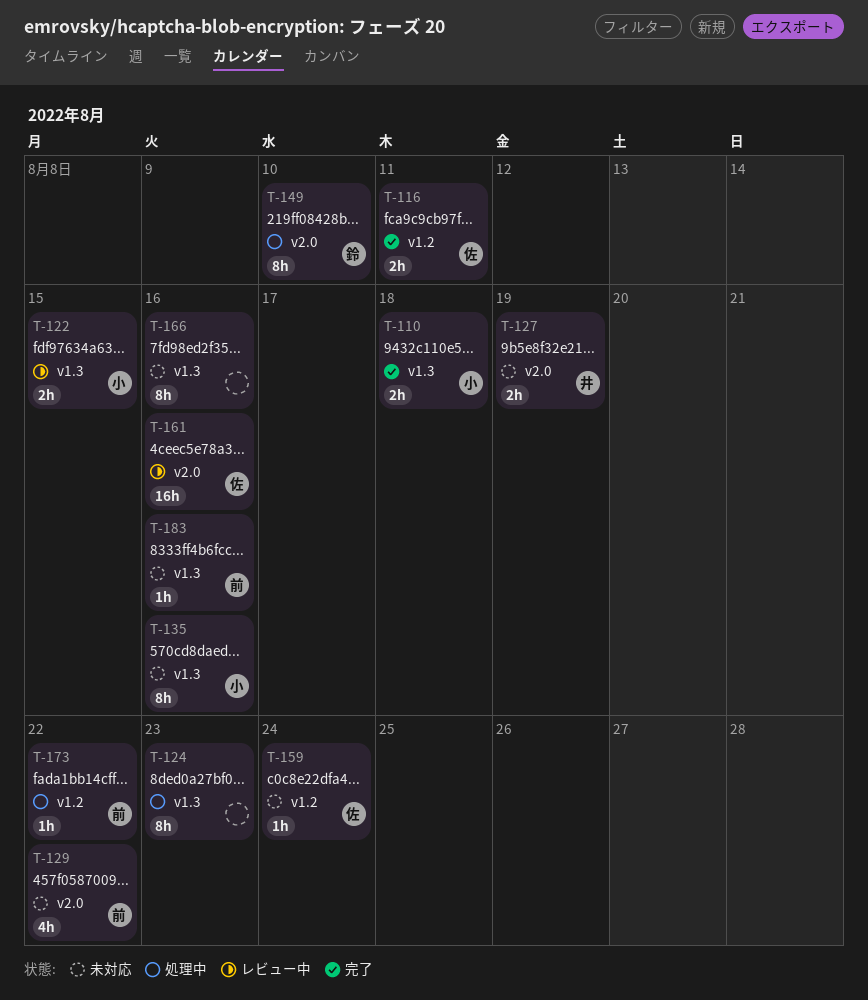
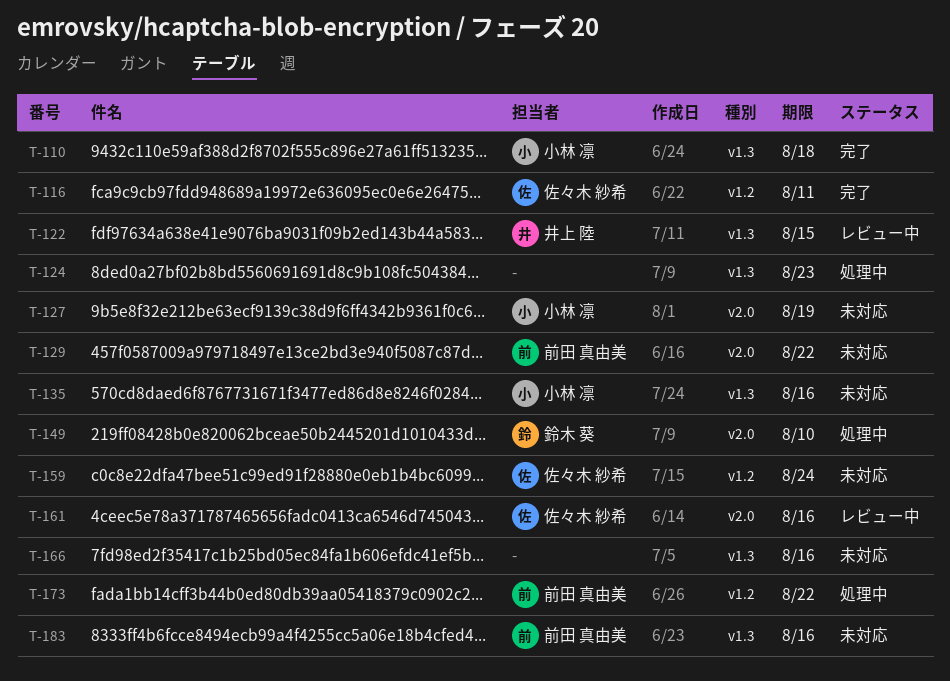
T-122, owner: 小林 凛 -> 井上 陸
T-127, owner: 井上 陸 -> 小林 凛

